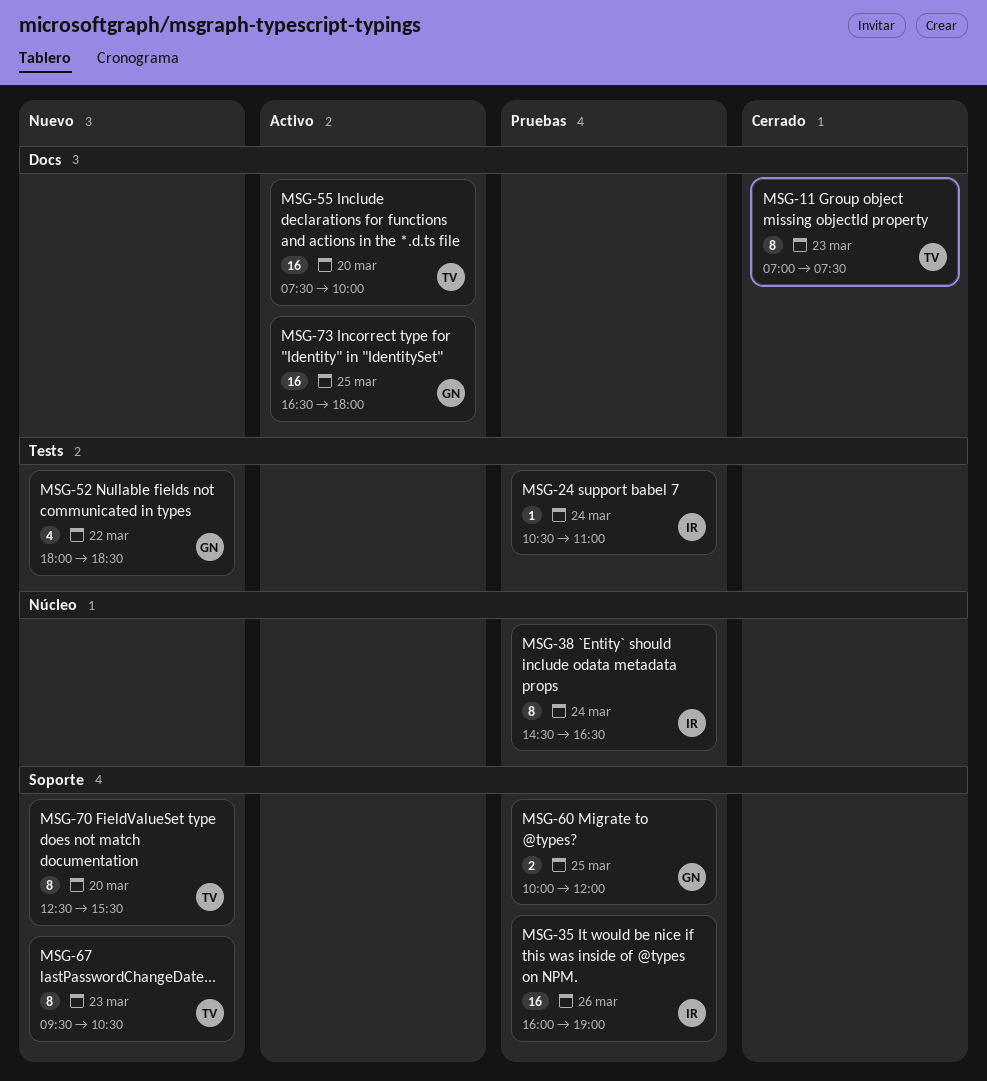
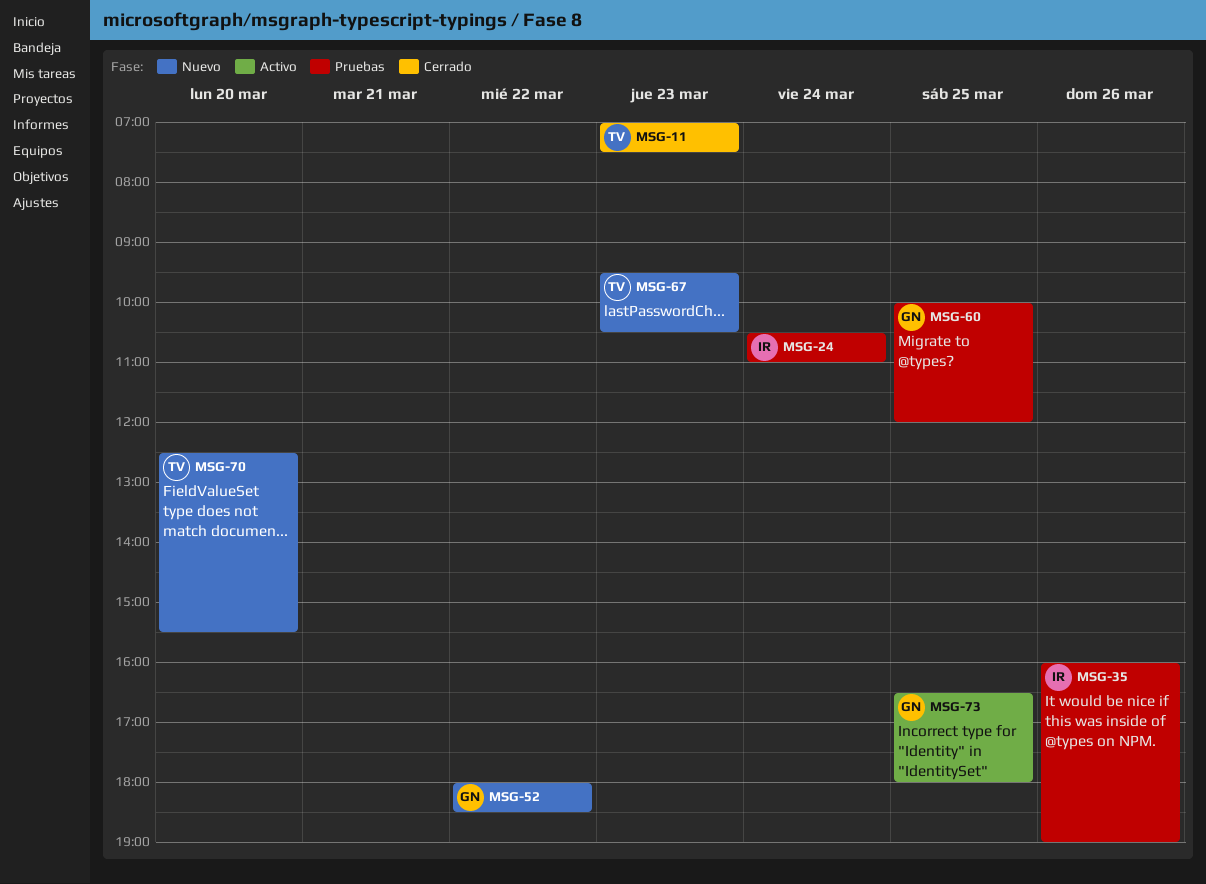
MSG-38: present -> none
MSG-55: present -> none

